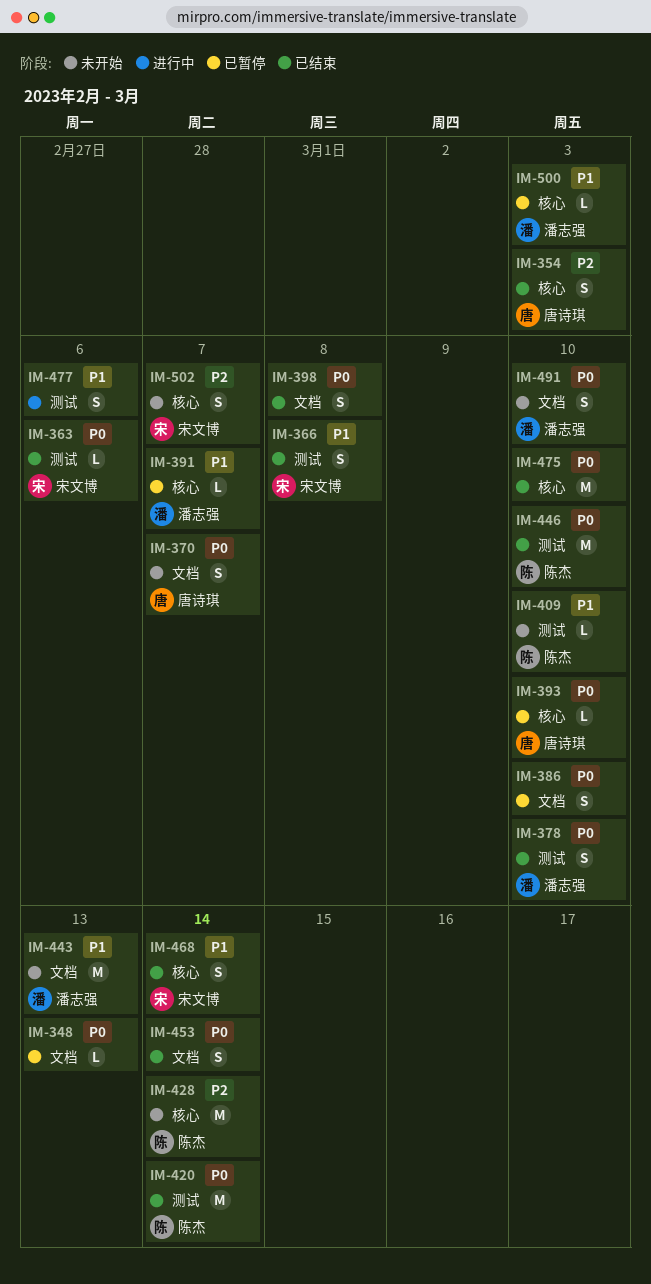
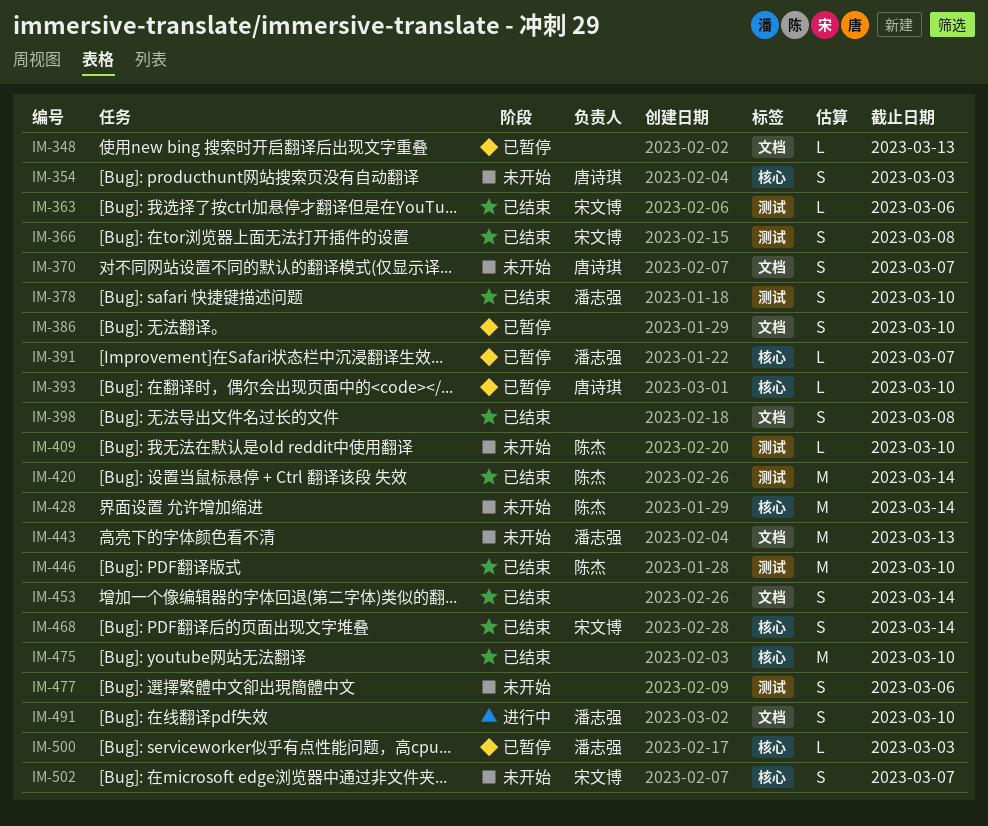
IM-354, status: 已结束 -> 未开始
IM-477, status: 进行中 -> 未开始
IM-491, status: 未开始 -> 进行中

